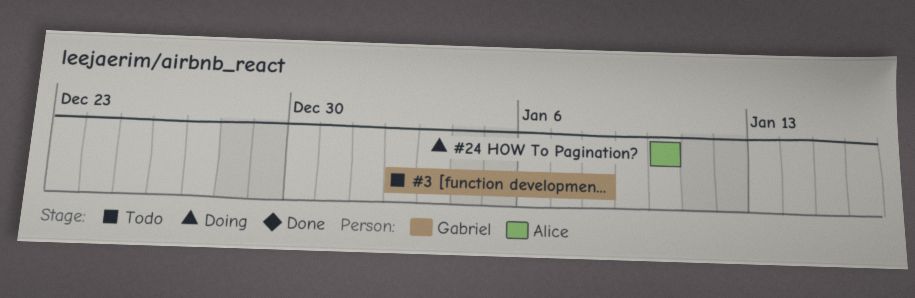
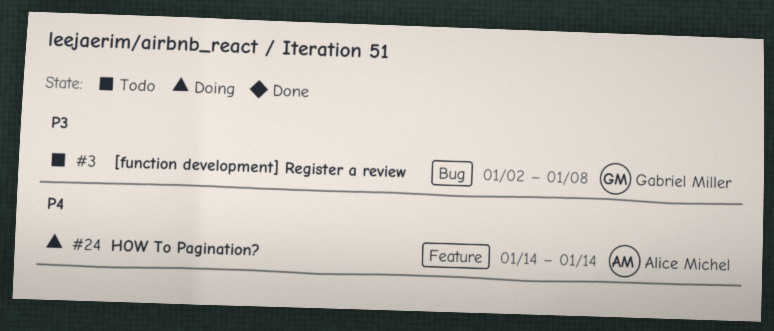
#24, start: Jan 10 -> Jan 14
#24, due: Jan 10 -> Jan 14

